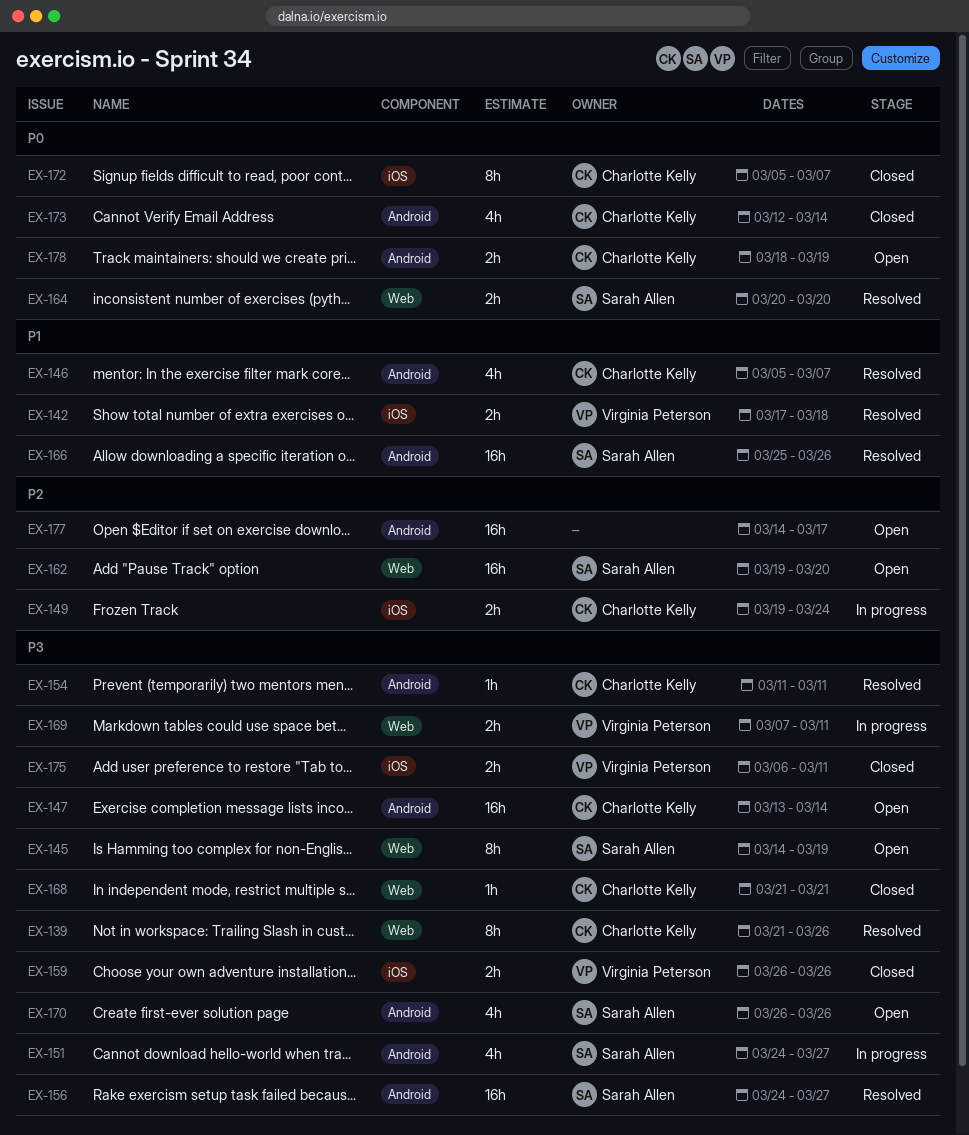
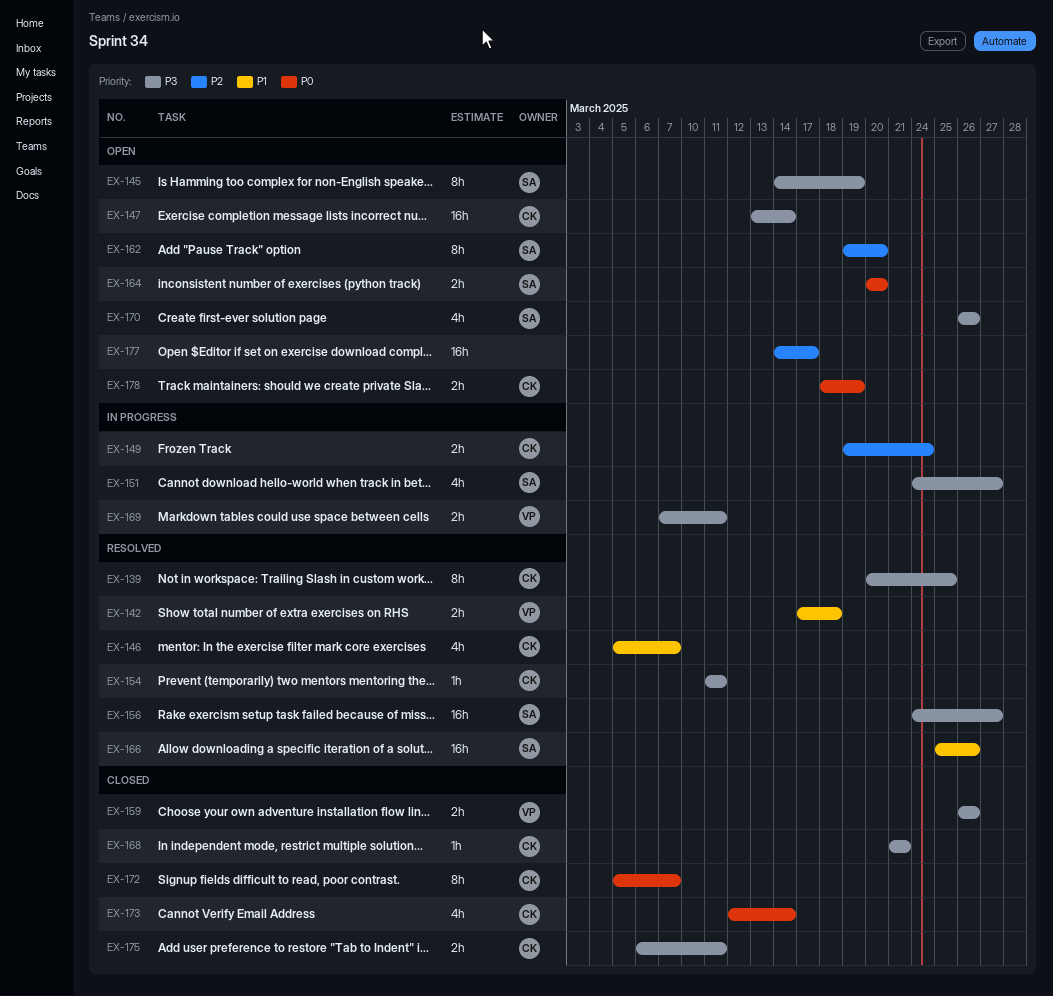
EX-139, start: Mar 21 -> Mar 20
EX-139, due: Mar 26 -> Mar 25
EX-162, estimate: 16h -> 8h
EX-164, status: Resolved -> Open
EX-175, owner: Virginia Peterson -> Charlotte Kelly

